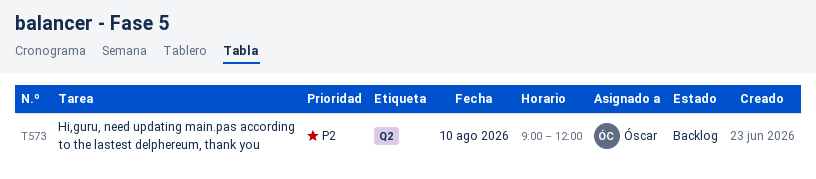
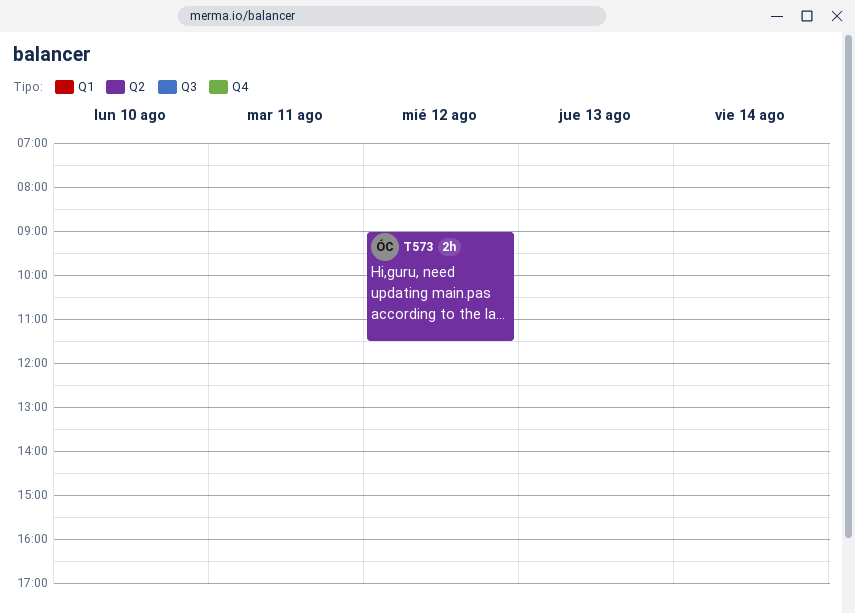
T573, day: Aug 10 -> Aug 12
T573, ends: 12:00 -> 11:30

